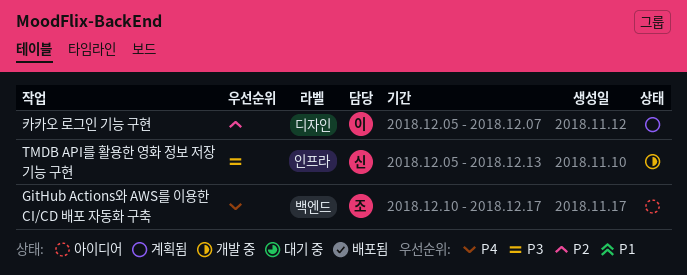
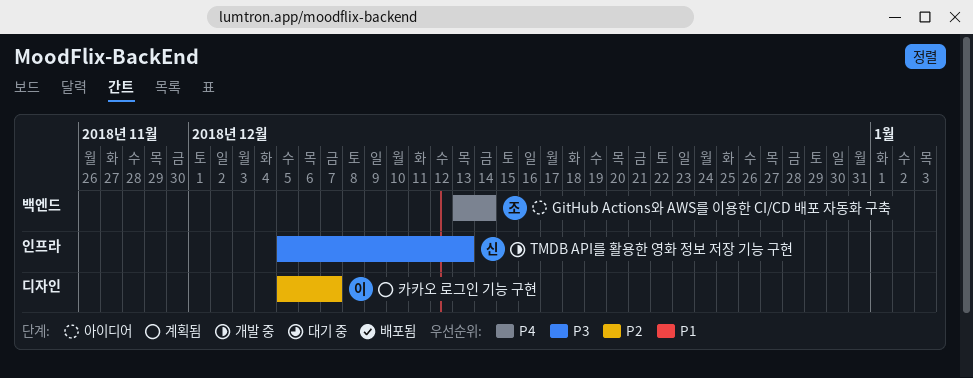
GitHub Actions와 AWS를 이용한 CI/CD 배포 자동화 구축, start: Dec 10 -> Dec 13
GitHub Actions와 AWS를 이용한 CI/CD 배포 자동화 구축, due: Dec 17 -> Dec 14

